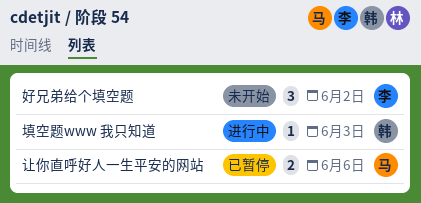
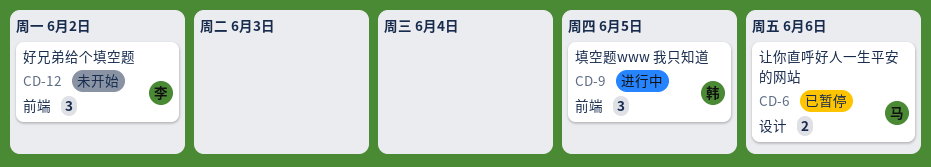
填空题www 我只知道, estimate: 1 -> 3
填空题www 我只知道, due: Jun 3 -> Jun 5

